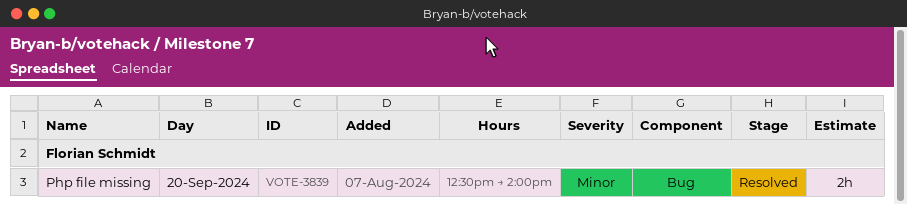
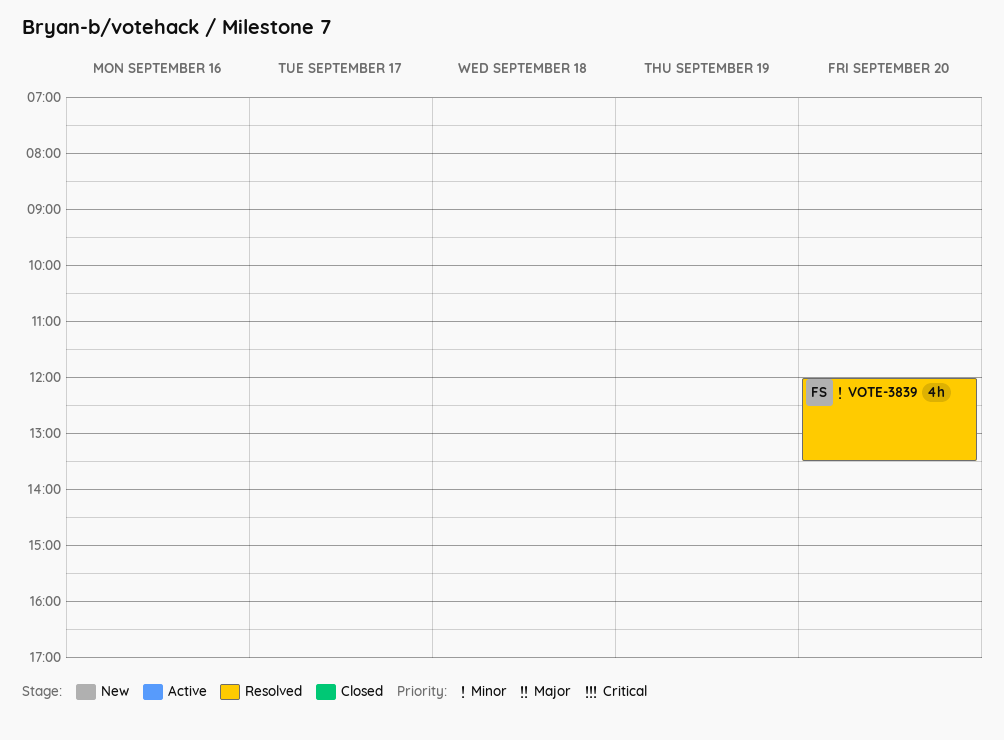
VOTE-3839, estimate: 2h -> 4h
VOTE-3839, begins: 12:30 -> 12:00
VOTE-3839, ends: 14:00 -> 13:30

